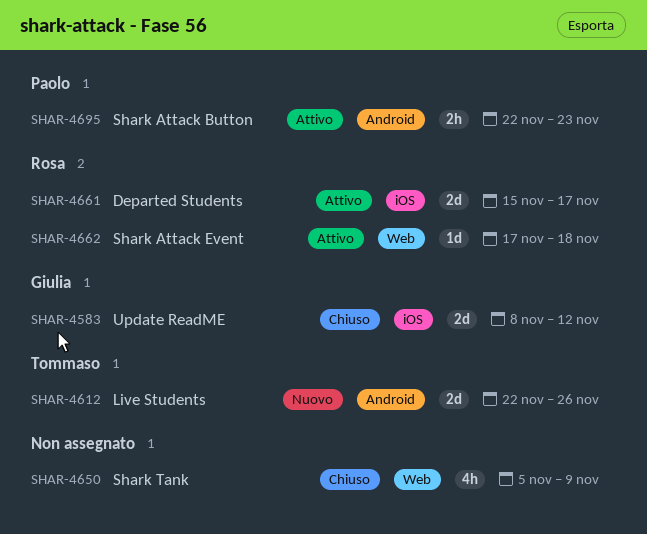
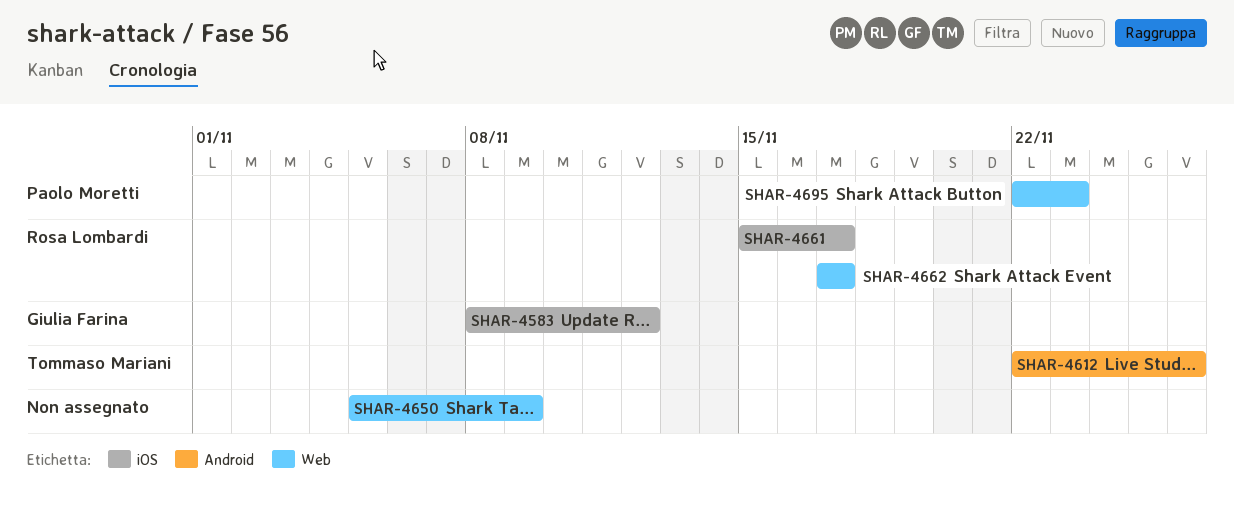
SHAR-4662, due: Nov 18 -> Nov 17
SHAR-4695, label: Android -> Web

